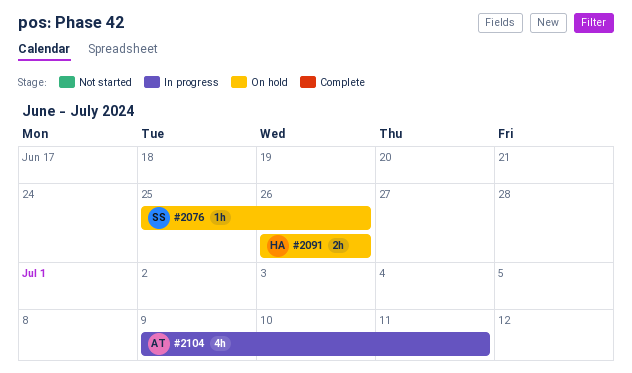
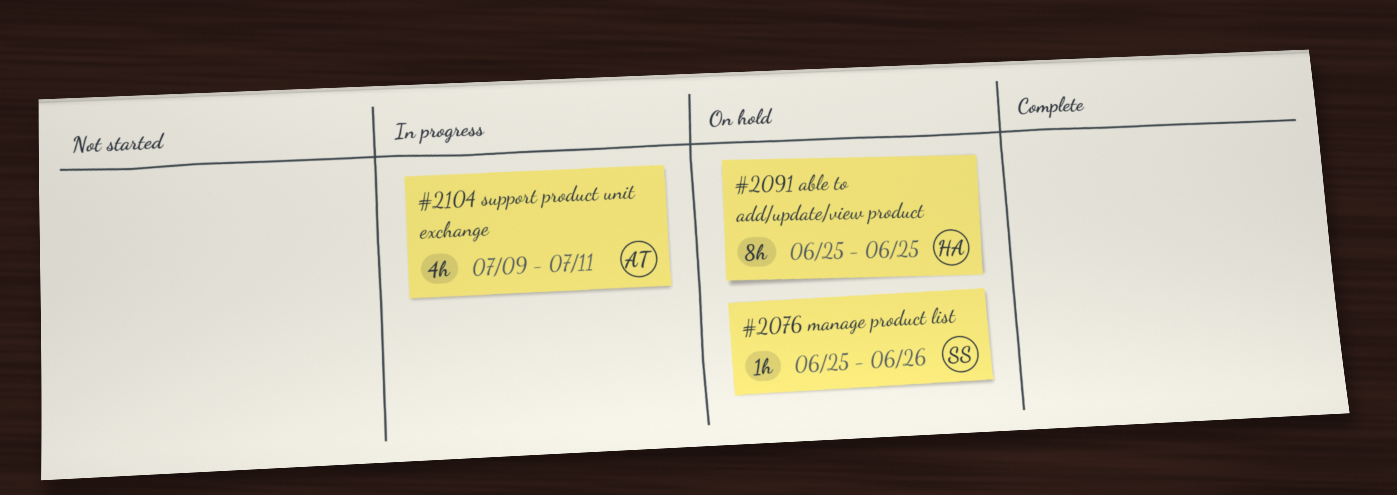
#2091, estimate: 2h -> 8h
#2091, start: Jun 26 -> Jun 25
#2091, due: Jun 26 -> Jun 25

